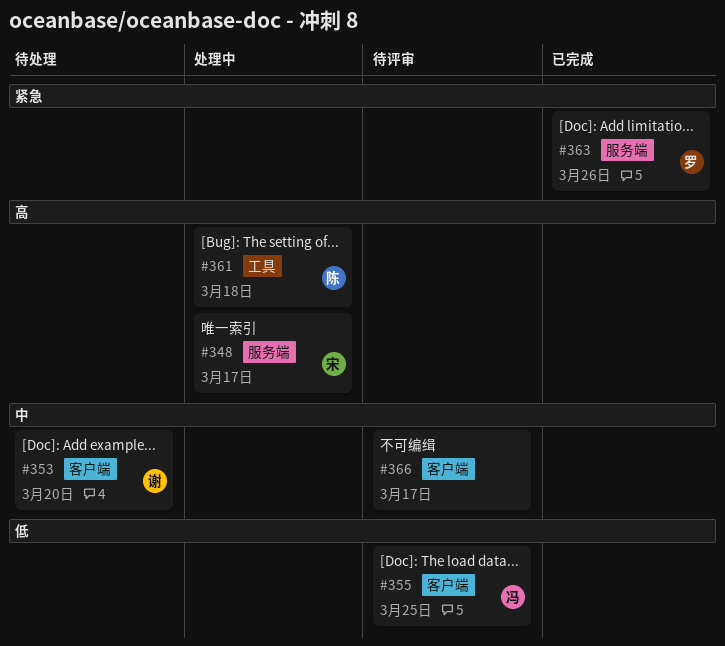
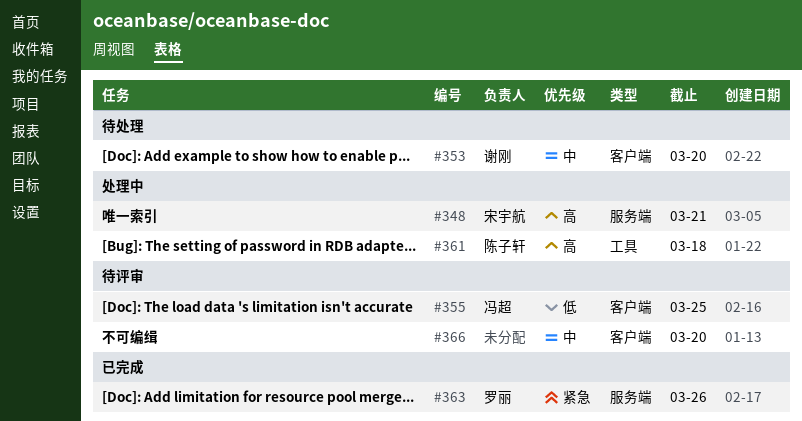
#348, due: Mar 17 -> Mar 21
#366, due: Mar 17 -> Mar 20

